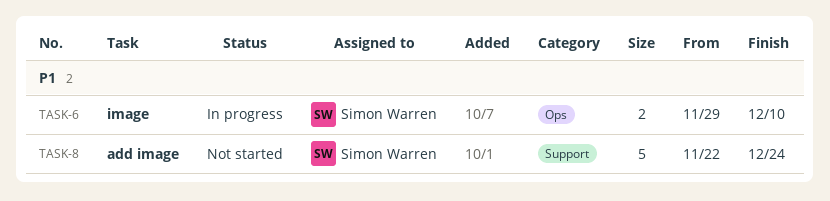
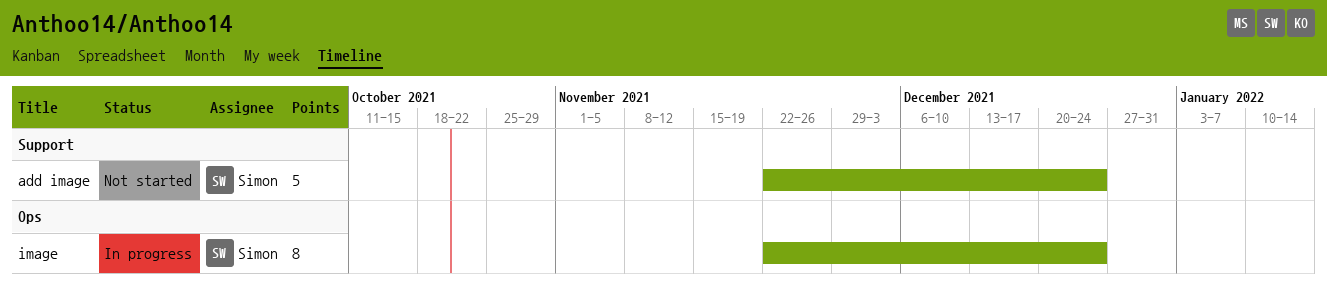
image, estimate: 2 -> 8
image, start: Nov 29 -> Nov 22
image, due: Dec 10 -> Dec 24

